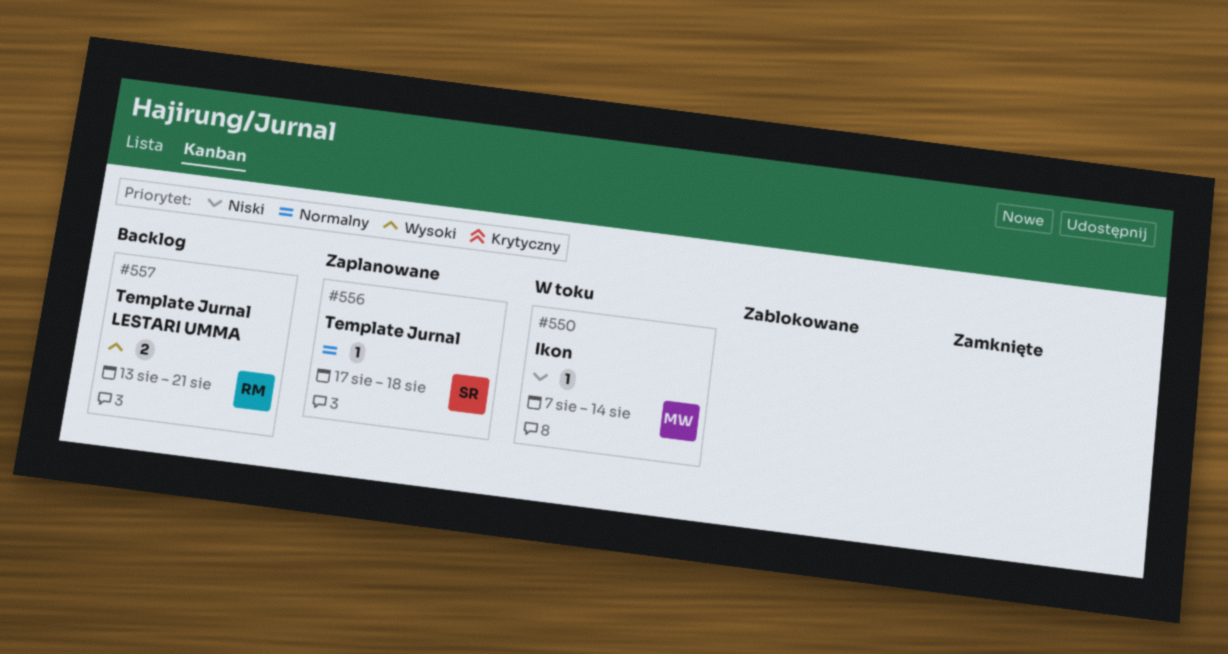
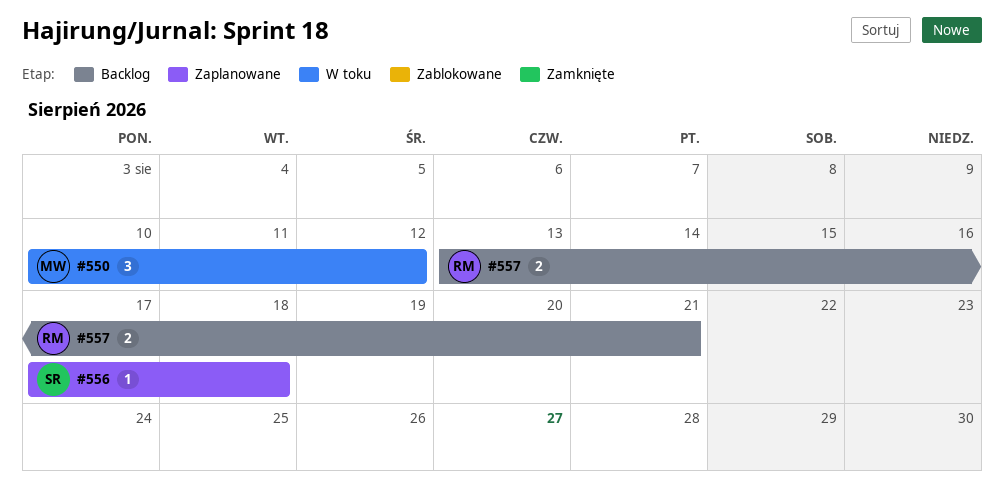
#550, estimate: 1 -> 3
#550, start: Aug 7 -> Aug 10
#550, due: Aug 14 -> Aug 12

